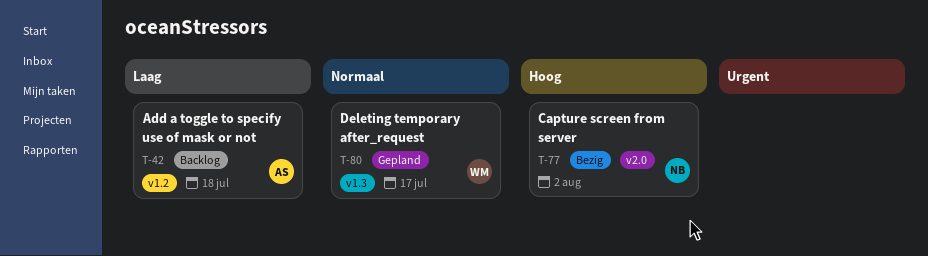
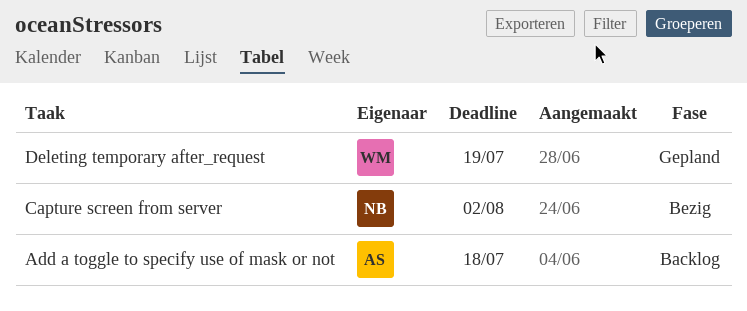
Deleting temporary after_request, due: Jul 17 -> Jul 19

